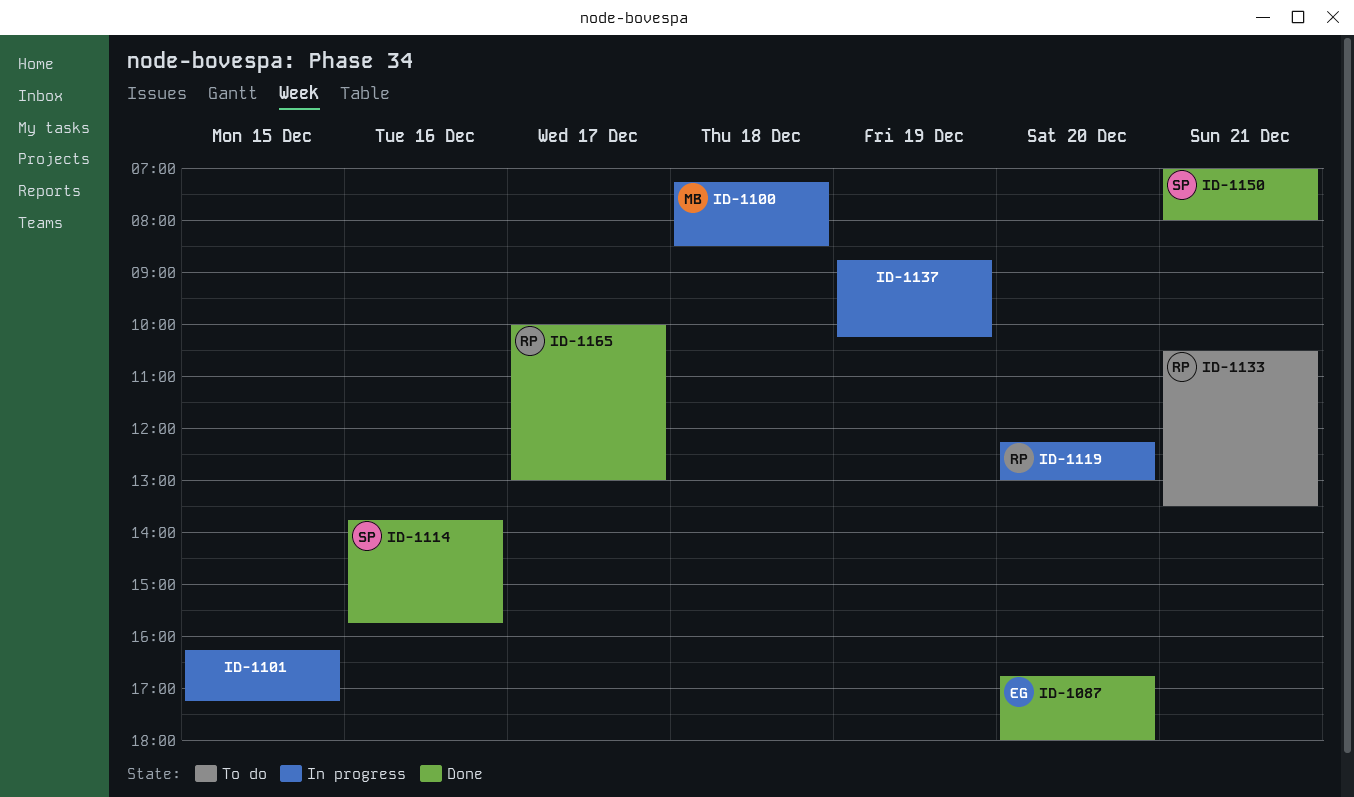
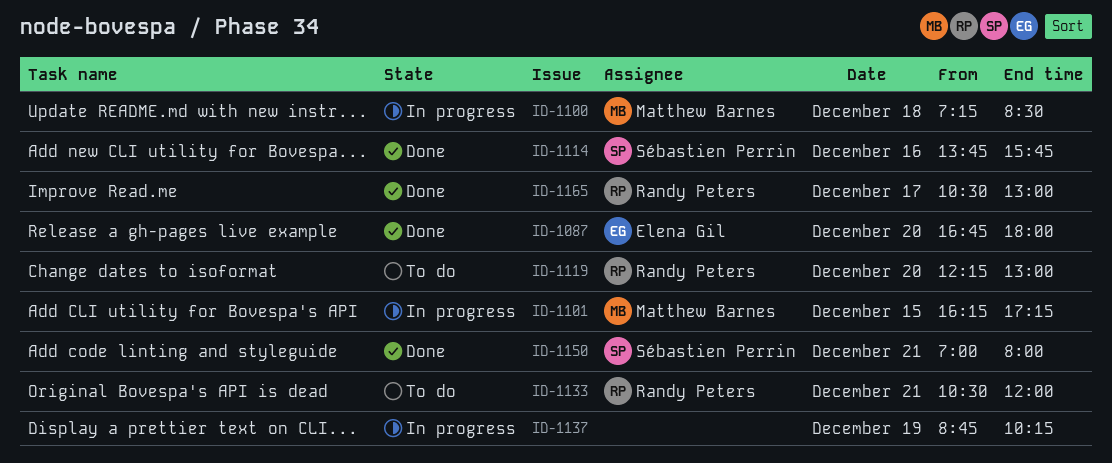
ID-1101, owner: none -> Matthew Barnes
ID-1119, status: In progress -> To do
ID-1133, ends: 13:30 -> 12:00
ID-1165, begins: 10:00 -> 10:30

